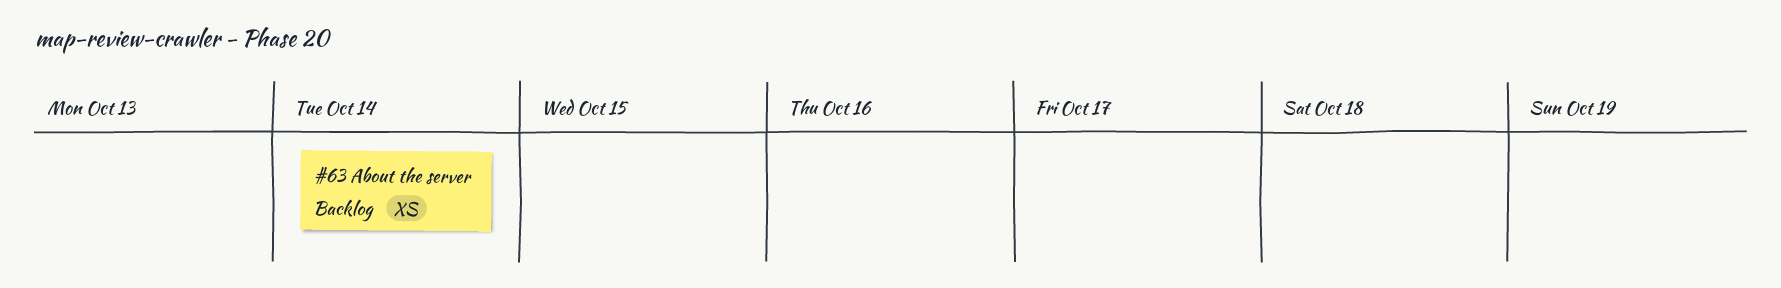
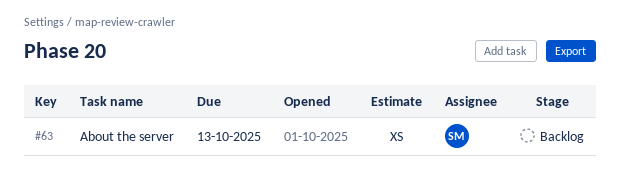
#63, due: Oct 14 -> Oct 13

